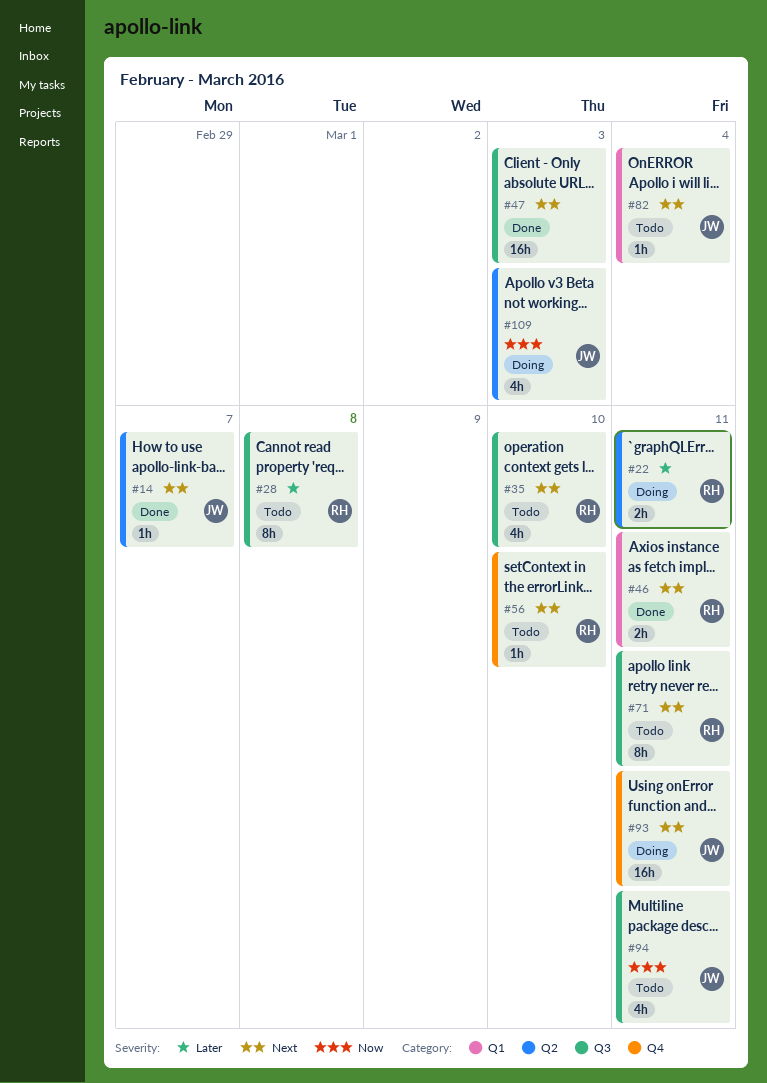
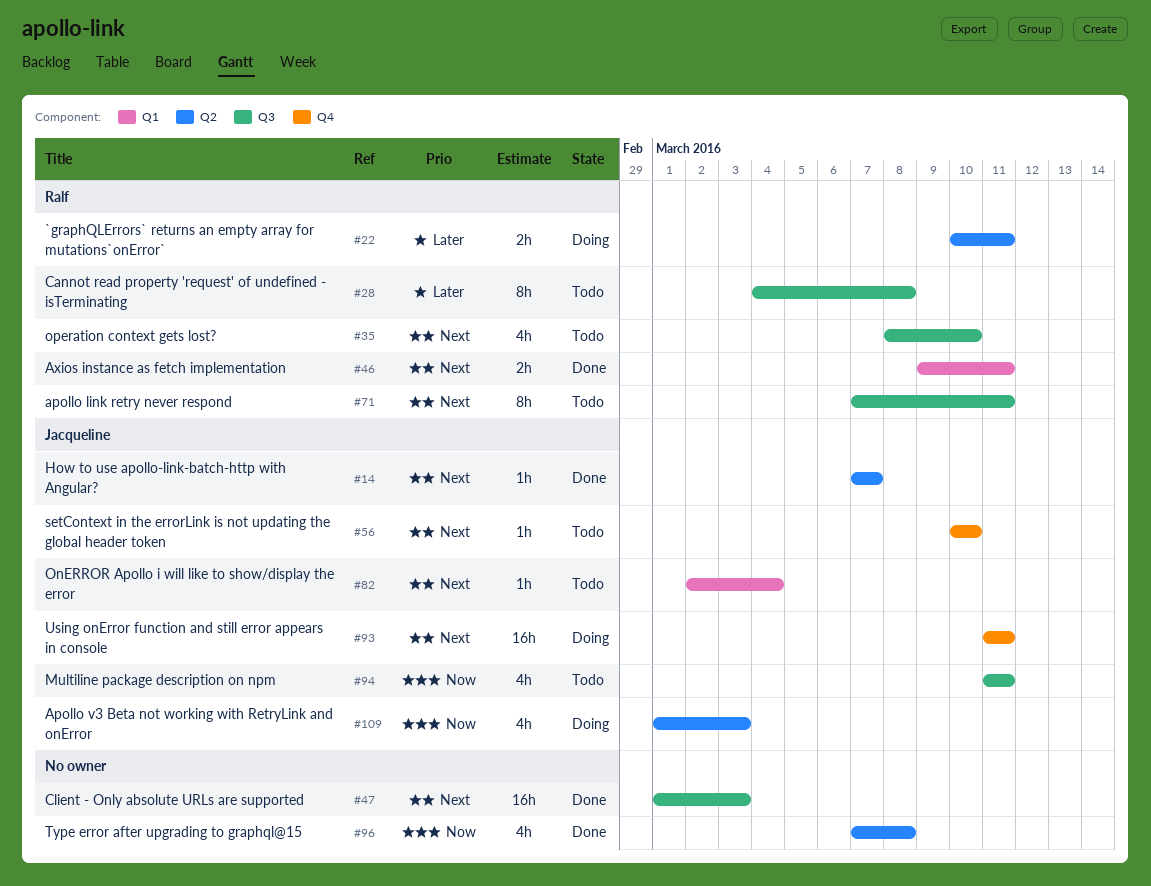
#56, owner: Ralf -> Jacqueline
#96: none -> present

